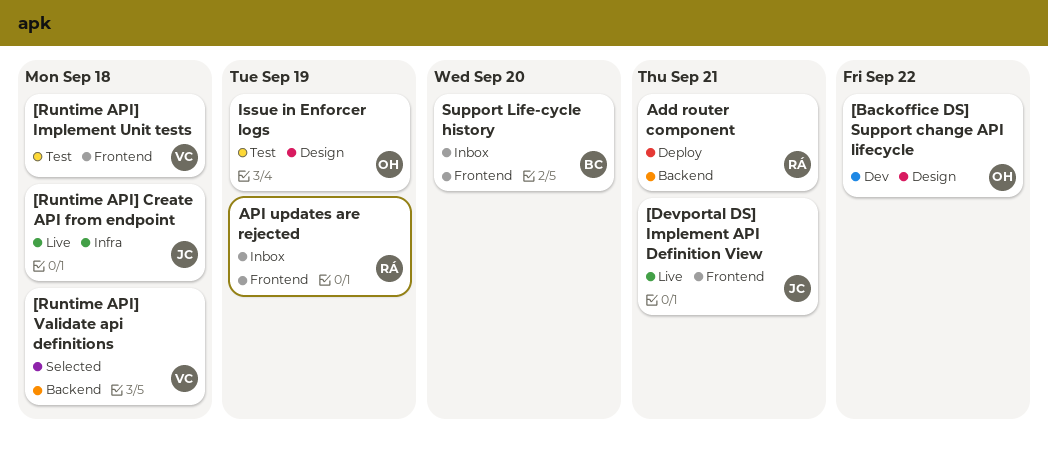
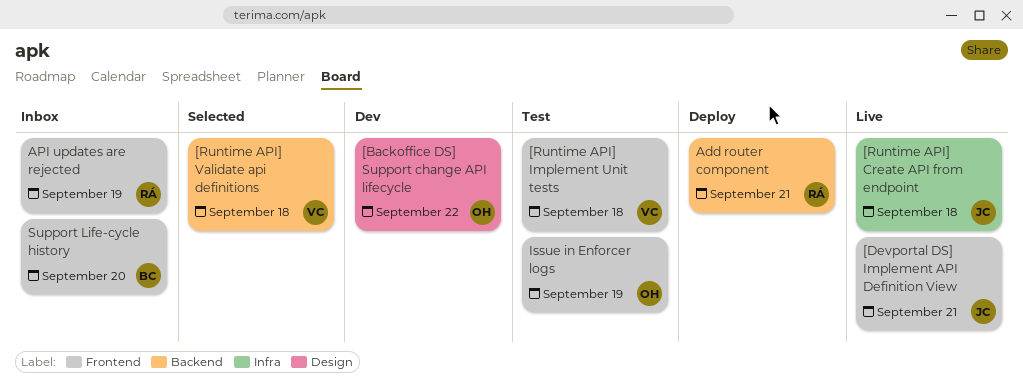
Issue in Enforcer logs, label: Design -> Frontend

